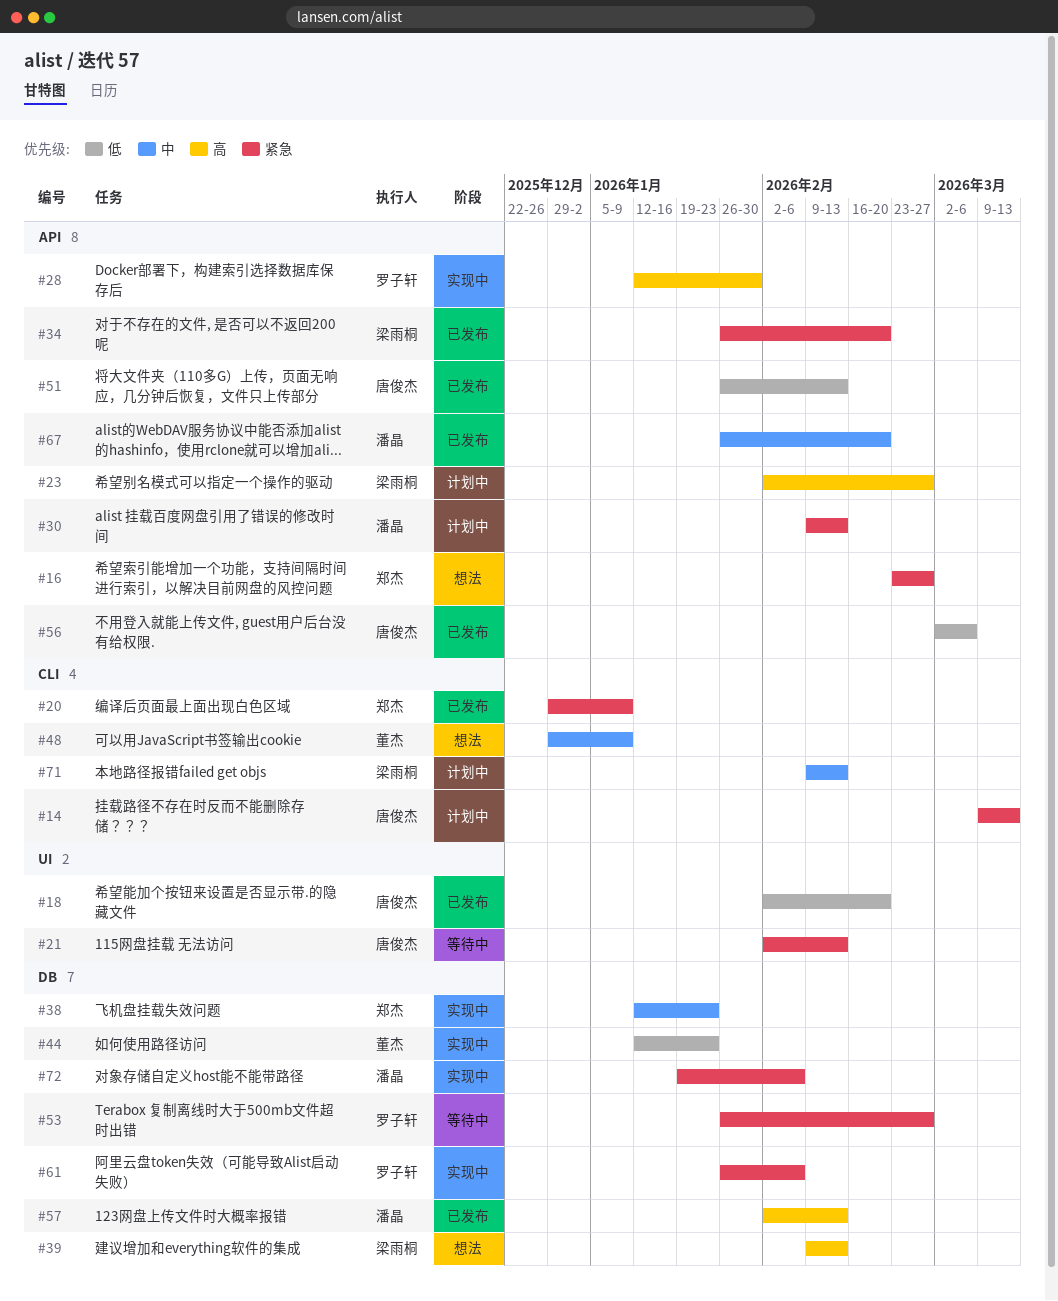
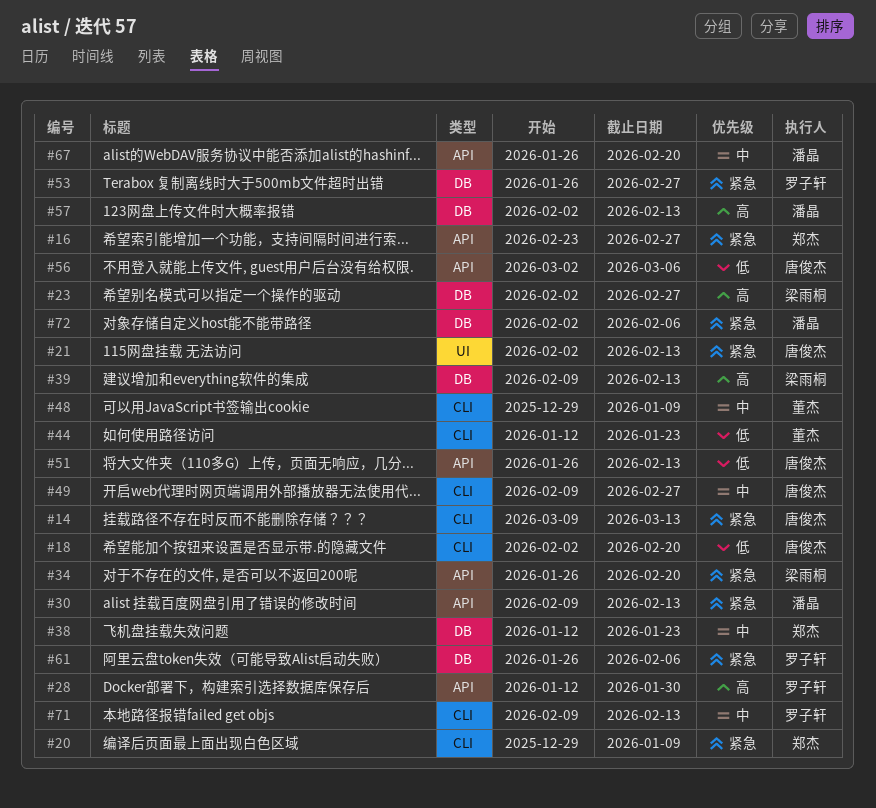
#18, label: UI -> CLI
#23, label: API -> DB
#44, label: DB -> CLI
#49: none -> present
#71, owner: 梁雨桐 -> 罗子轩
#72, start: Jan 19 -> Feb 2

